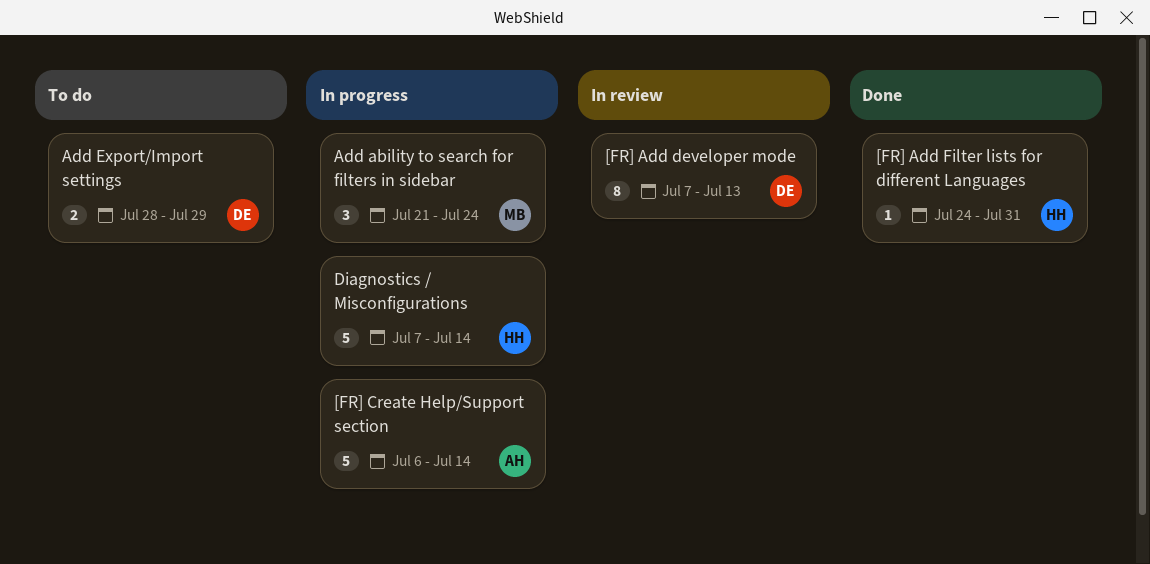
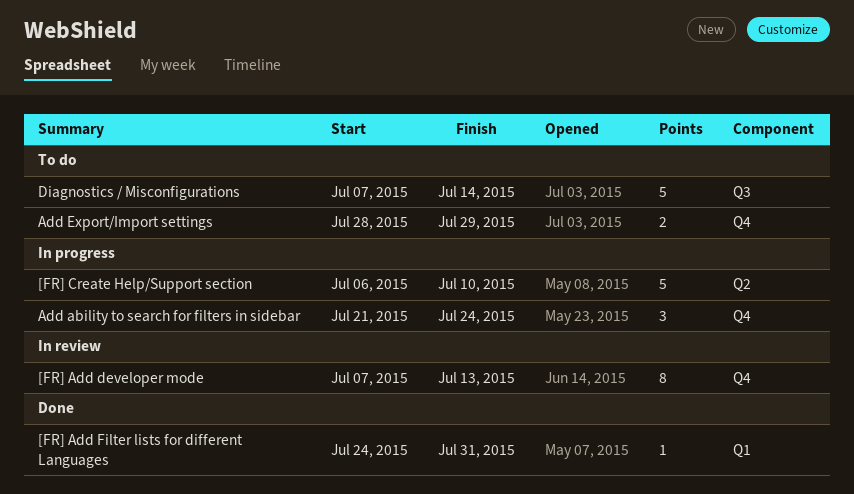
[FR] Create Help/Support section, due: Jul 14 -> Jul 10
Diagnostics / Misconfigurations, status: In progress -> To do

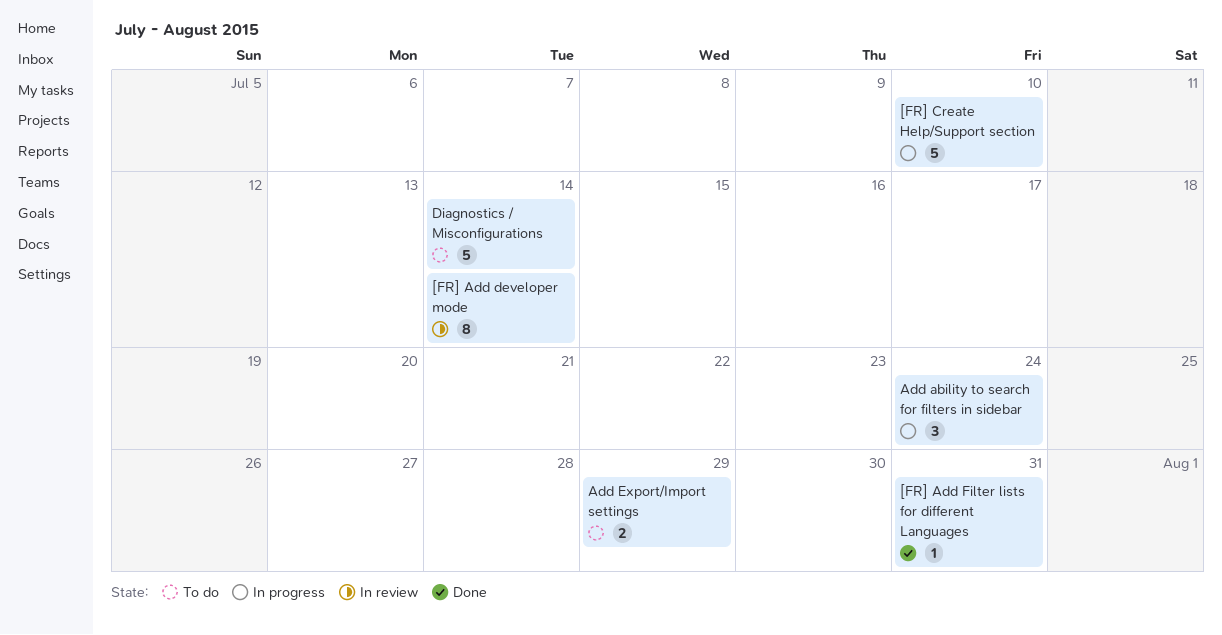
[FR] Add developer mode, due: Jul 13 -> Jul 14

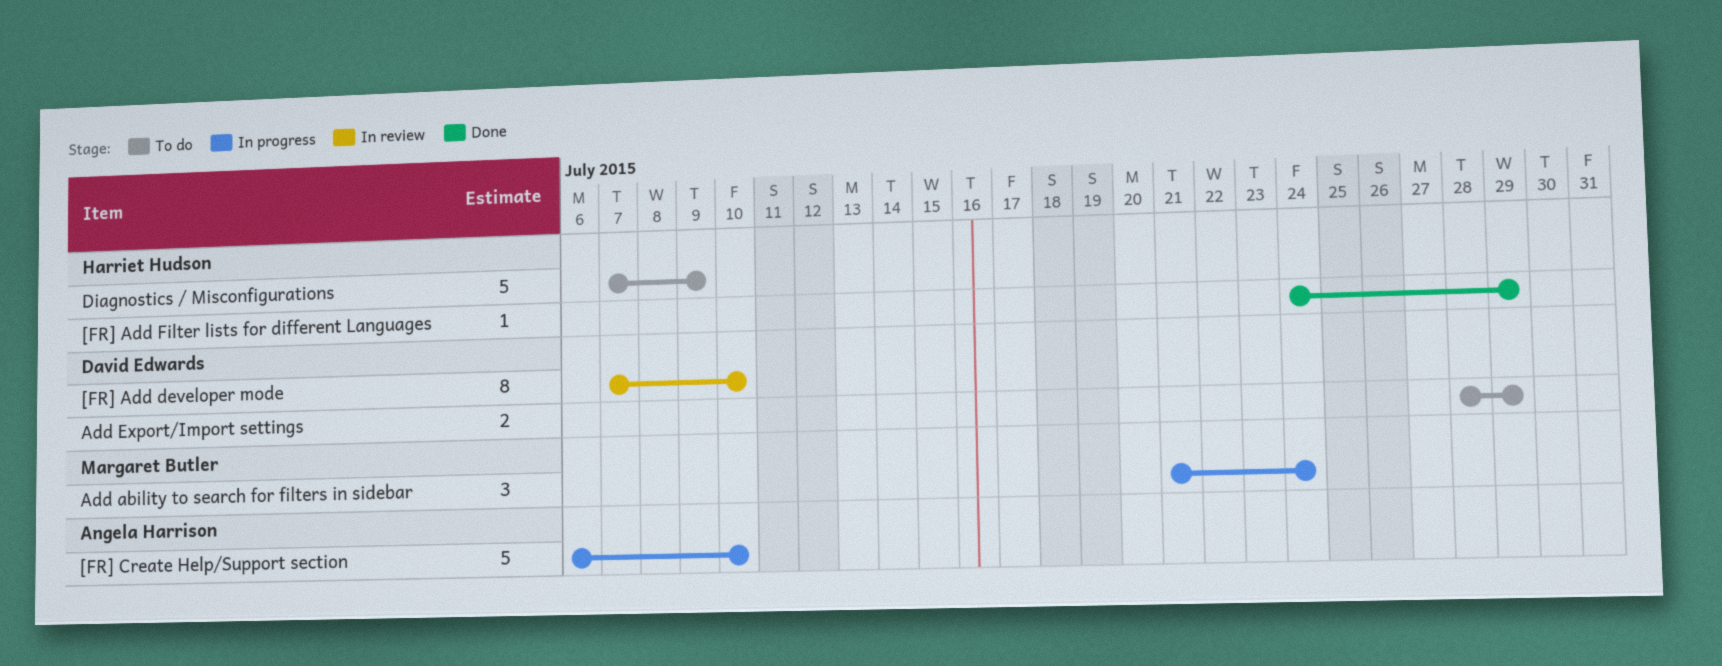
[FR] Add developer mode, due: Jul 14 -> Jul 10
[FR] Add Filter lists for different Languages, due: Jul 31 -> Jul 29
Diagnostics / Misconfigurations, due: Jul 14 -> Jul 9

